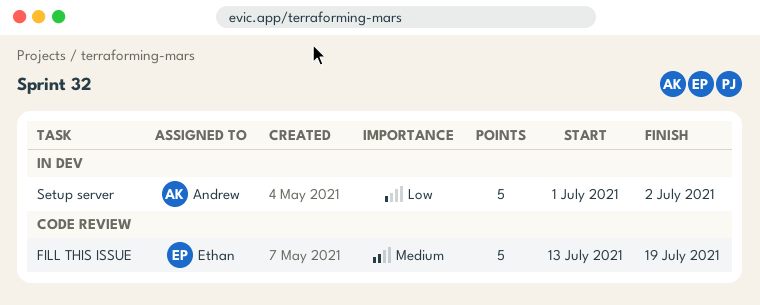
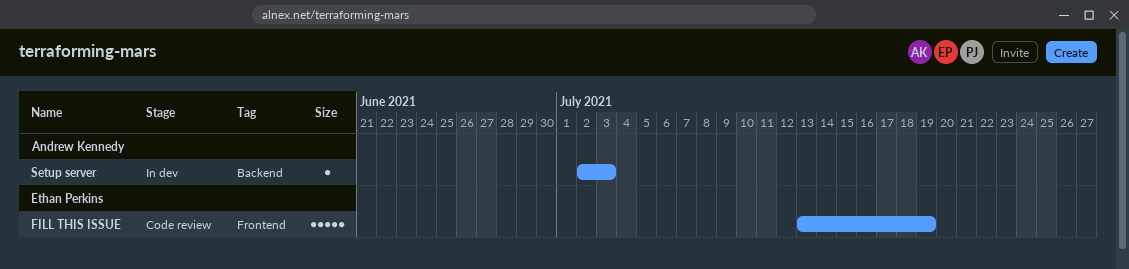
Setup server, estimate: 5 -> 1
Setup server, start: Jul 1 -> Jul 2
Setup server, due: Jul 2 -> Jul 3

